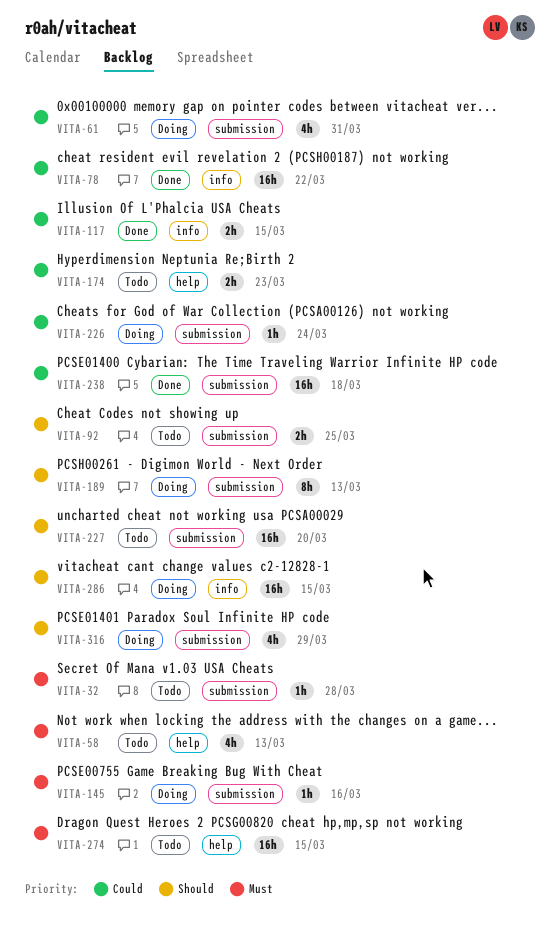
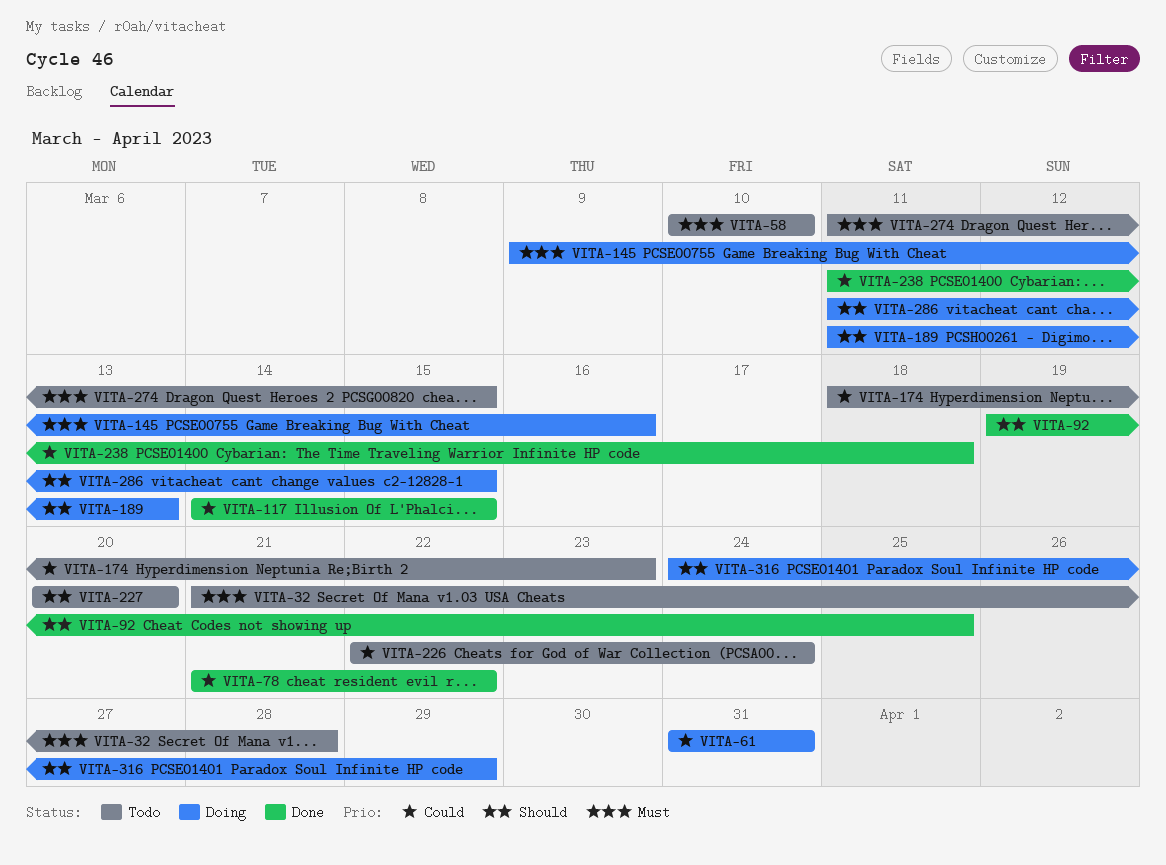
VITA-58, due: Mar 13 -> Mar 10
VITA-92, status: Todo -> Done
VITA-226, status: Doing -> Todo

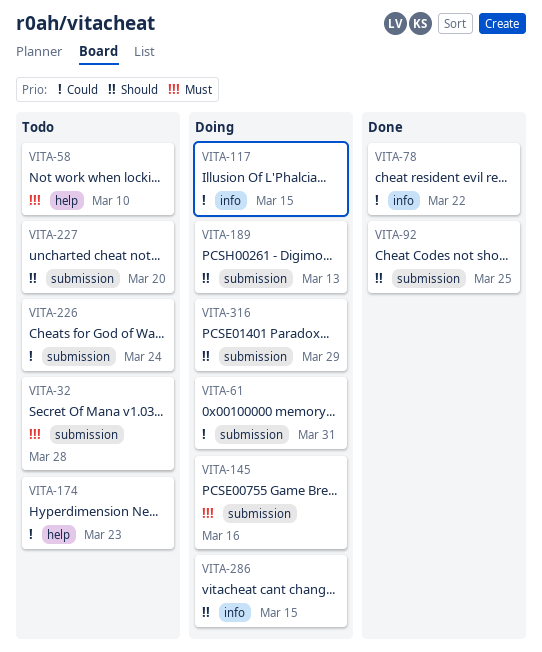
VITA-117, status: Done -> Doing
VITA-238: present -> none
VITA-274: present -> none

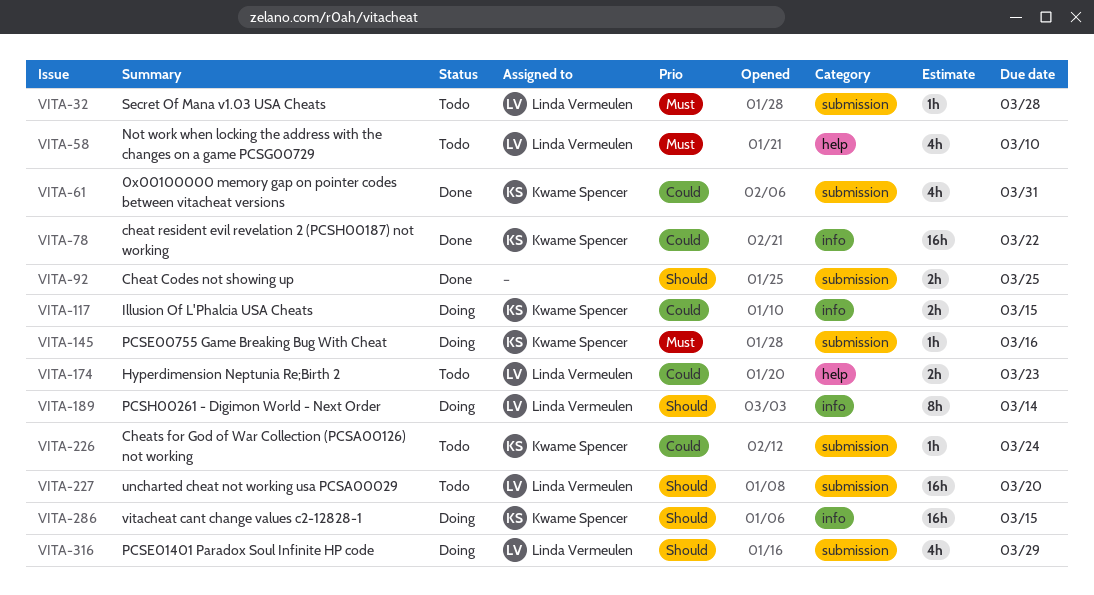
VITA-61, status: Doing -> Done
VITA-189, label: submission -> info
VITA-189, due: Mar 13 -> Mar 14

